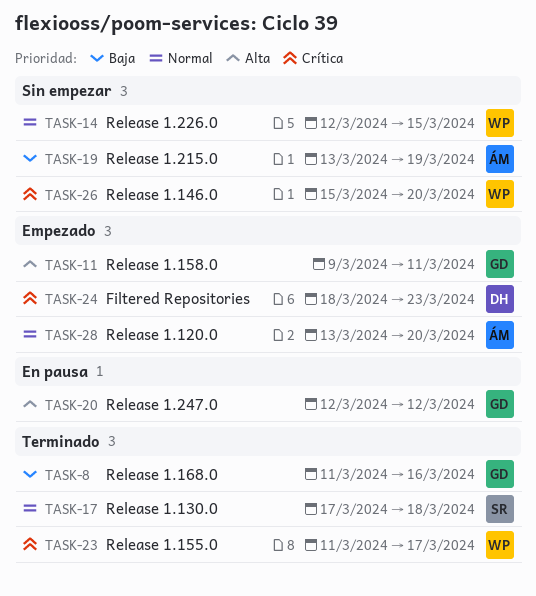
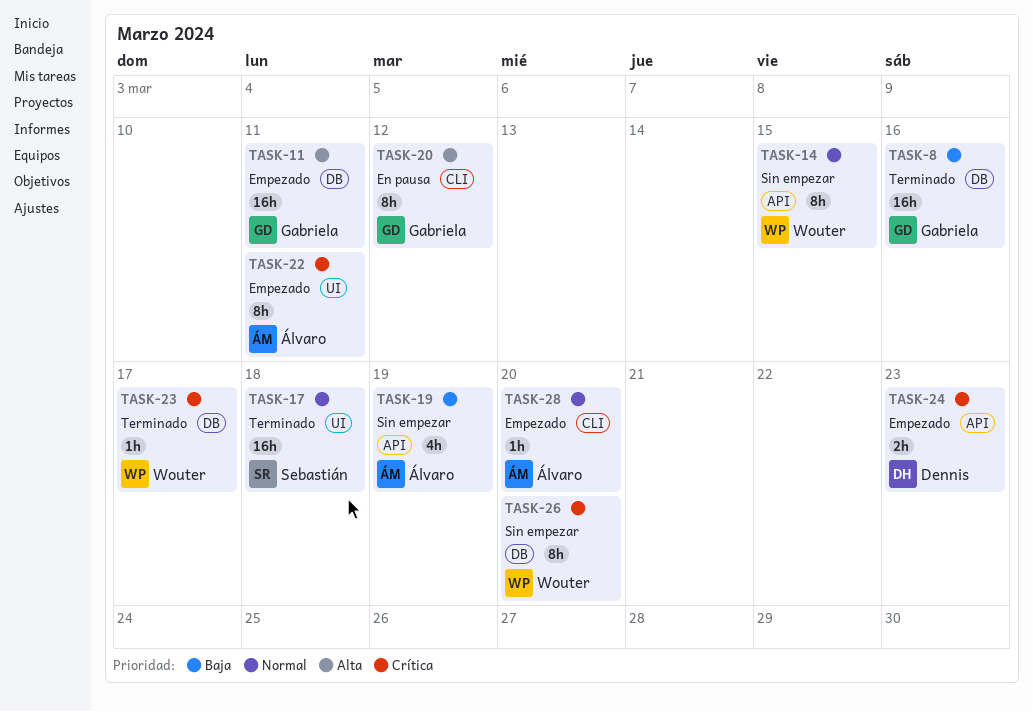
TASK-22: none -> present

